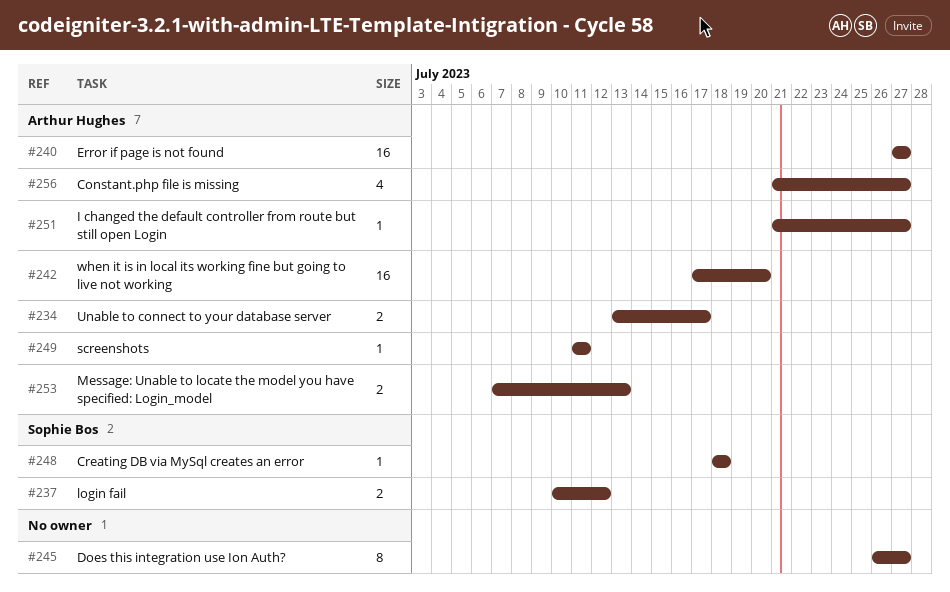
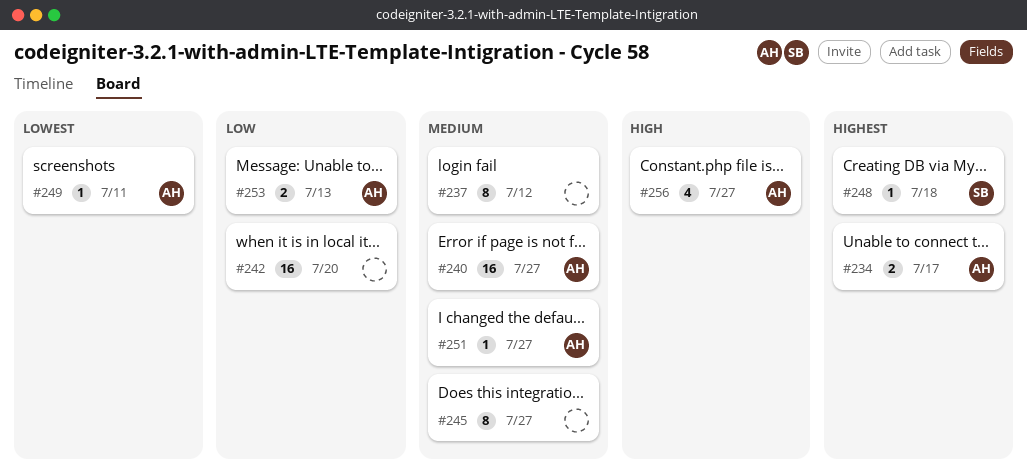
#237, owner: Sophie Bos -> none
#237, estimate: 2 -> 8
#242, owner: Arthur Hughes -> none

